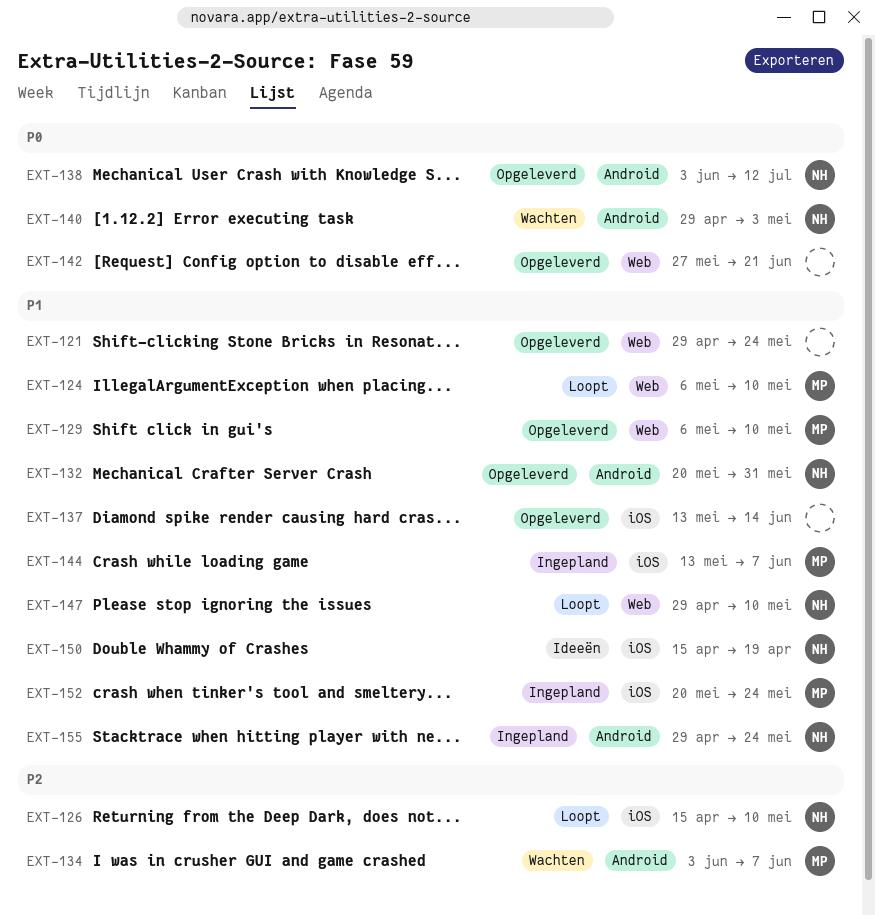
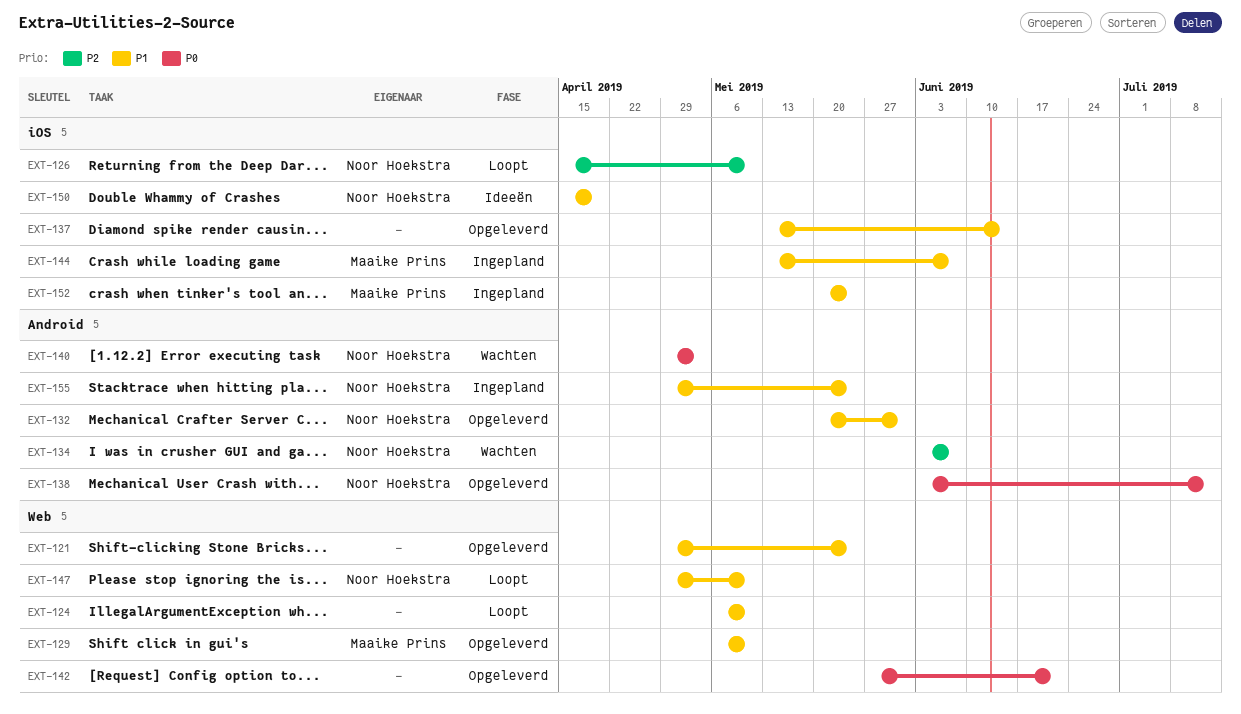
EXT-124, owner: Maaike Prins -> none
EXT-134, owner: Maaike Prins -> Noor Hoekstra

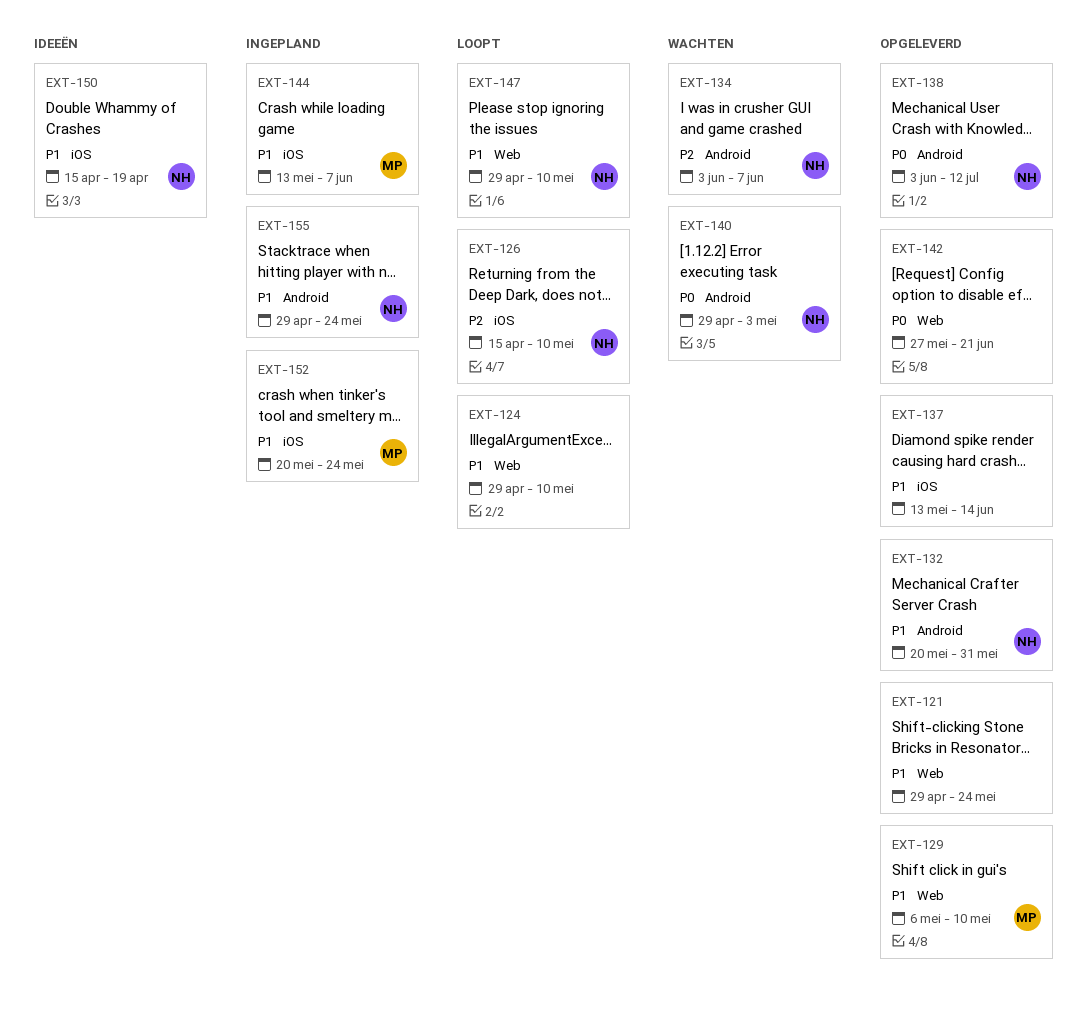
EXT-124, start: May 6 -> Apr 29

